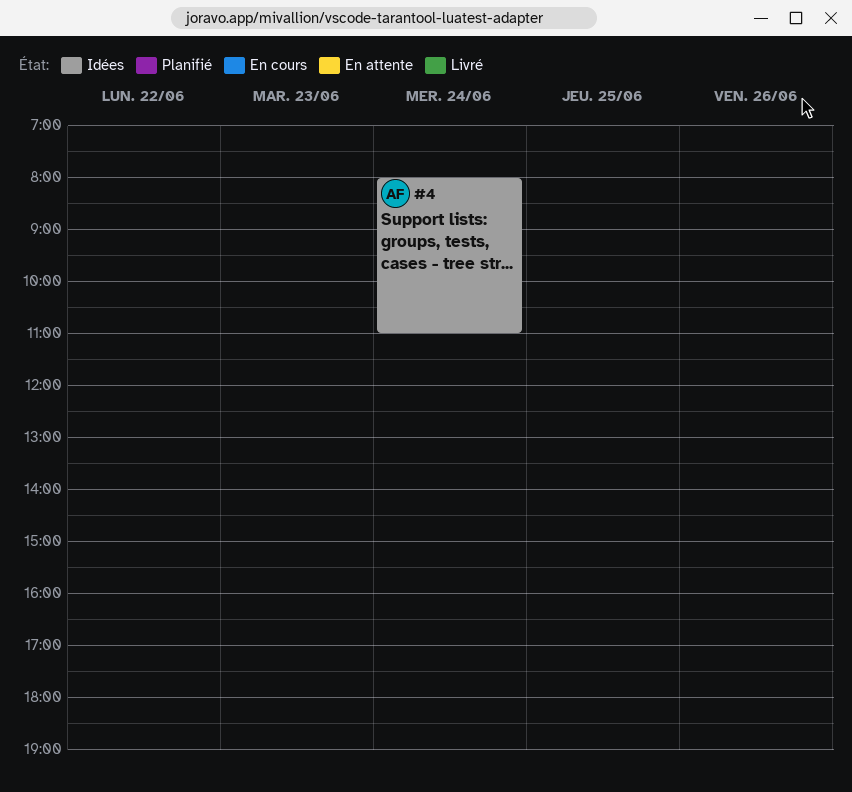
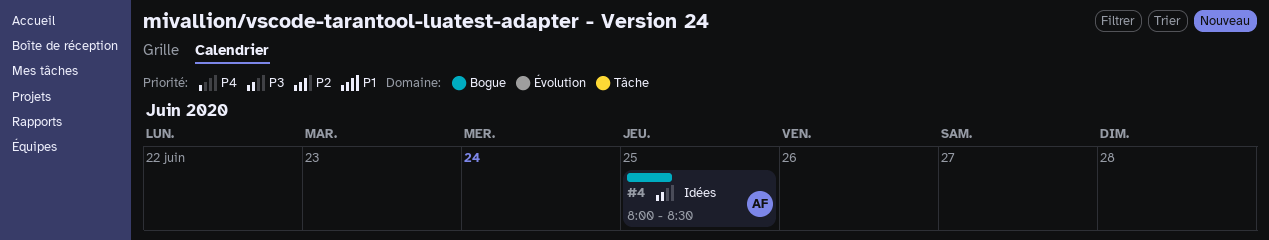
#4, day: Jun 24 -> Jun 25
#4, ends: 11:00 -> 08:30

